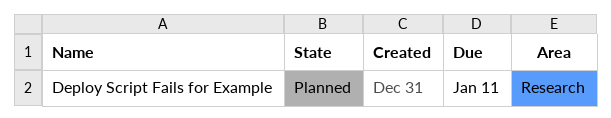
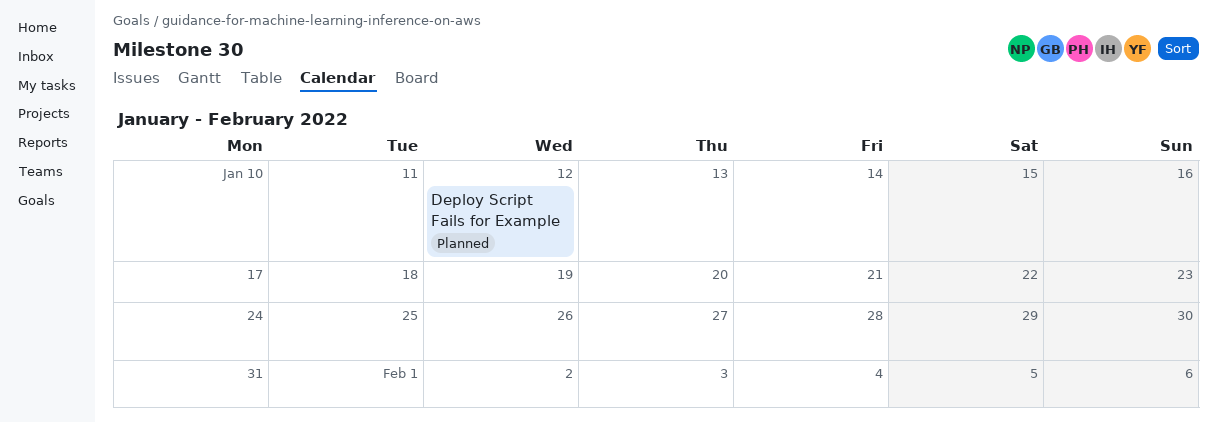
Deploy Script Fails for Example, due: Jan 11 -> Jan 12

